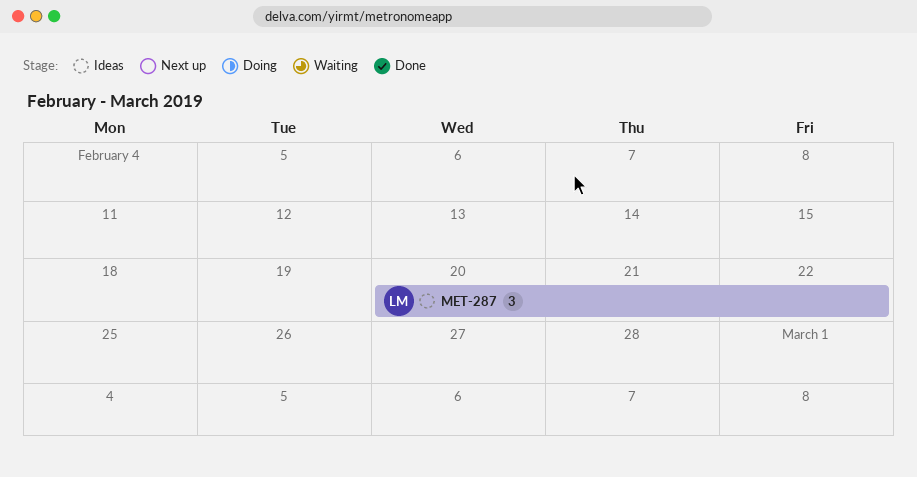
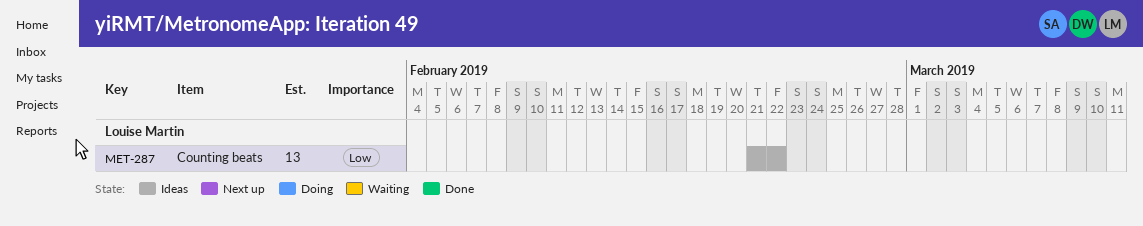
MET-287, estimate: 3 -> 13
MET-287, start: Feb 20 -> Feb 21

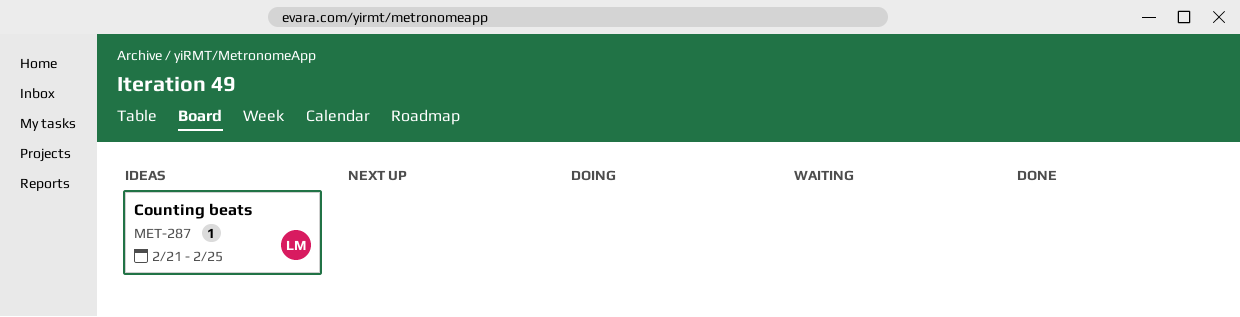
MET-287, estimate: 13 -> 1
MET-287, due: Feb 22 -> Feb 25

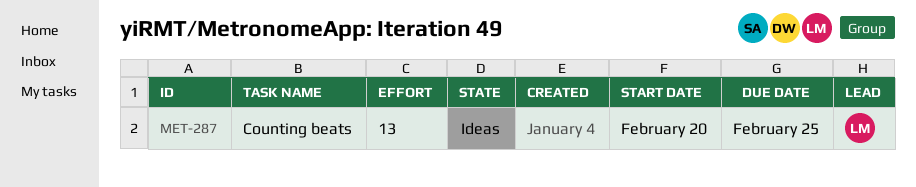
MET-287, estimate: 1 -> 13
MET-287, start: Feb 21 -> Feb 20

